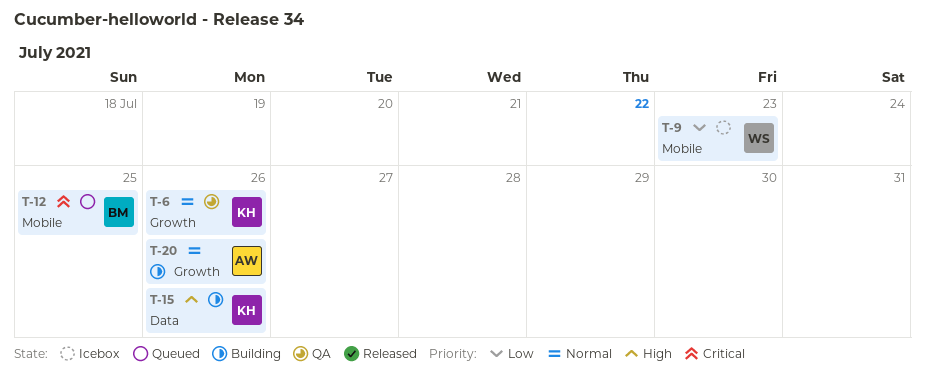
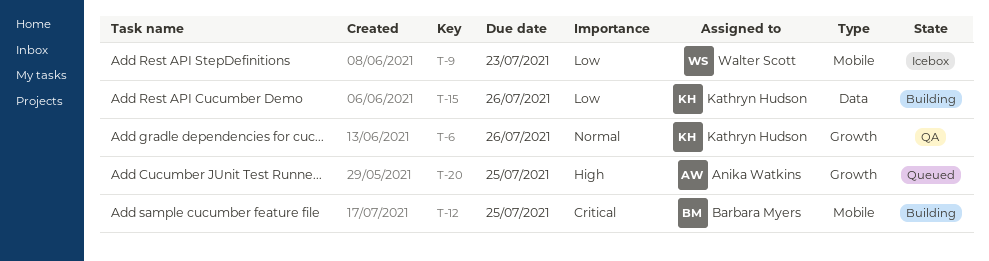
T-12, status: Queued -> Building
T-15, priority: High -> Low
T-20, status: Building -> Queued
T-20, priority: Normal -> High
T-20, due: Jul 26 -> Jul 25

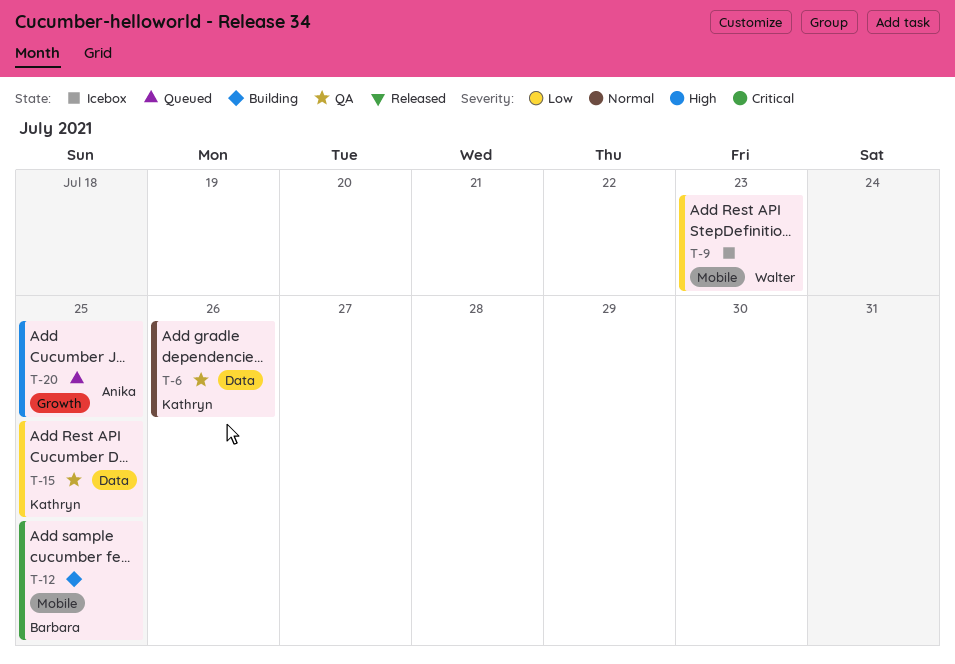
T-6, label: Growth -> Data
T-15, status: Building -> QA
T-15, due: Jul 26 -> Jul 25

